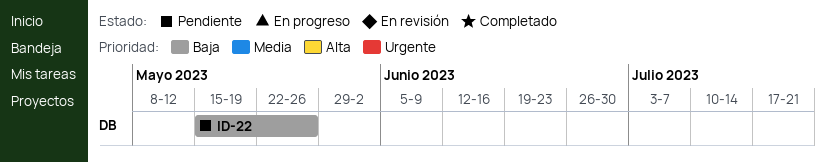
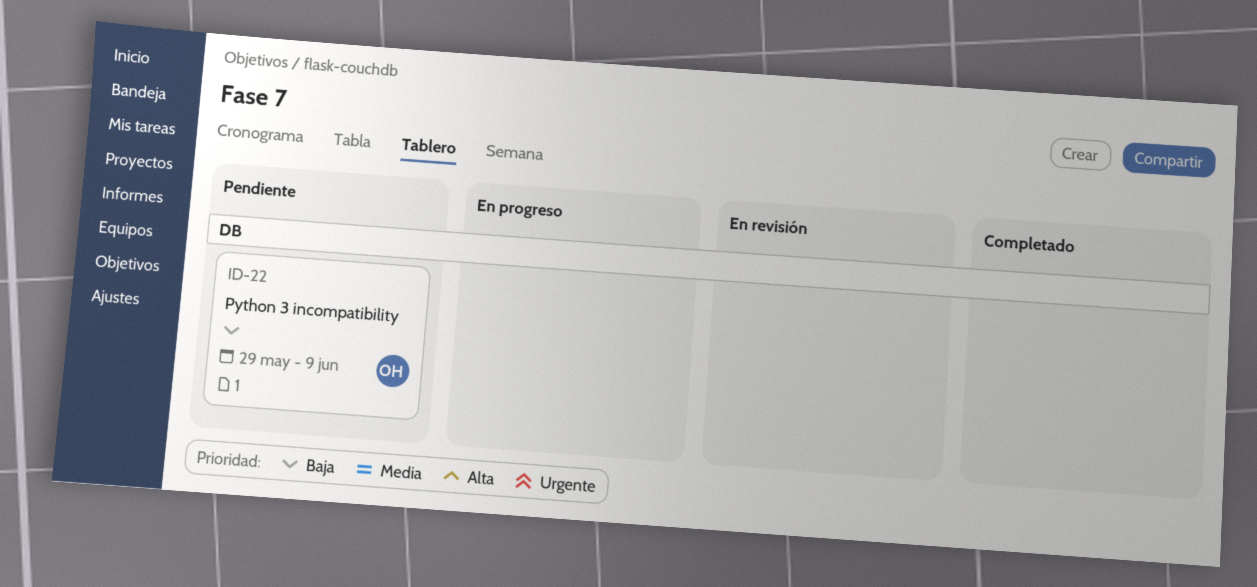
ID-22, start: May 15 -> May 29
ID-22, due: May 26 -> Jun 9

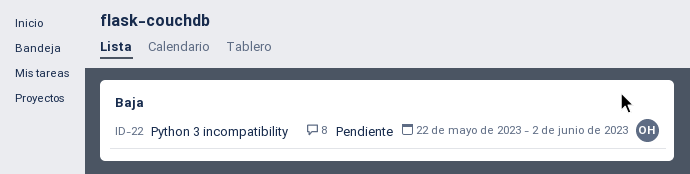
ID-22, start: May 29 -> May 22
ID-22, due: Jun 9 -> Jun 2

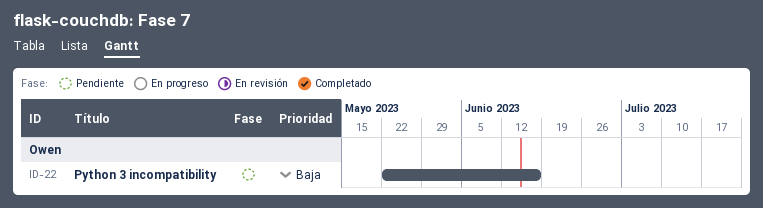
ID-22, due: Jun 2 -> Jun 16

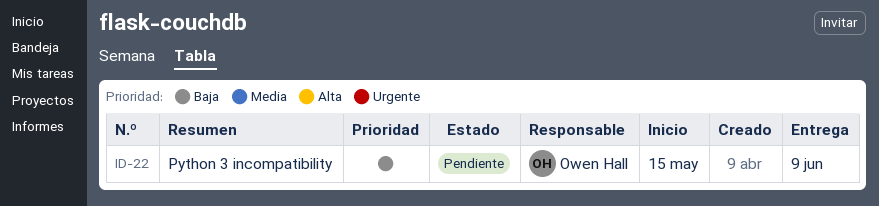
ID-22, start: May 22 -> May 15
ID-22, due: Jun 16 -> Jun 9

